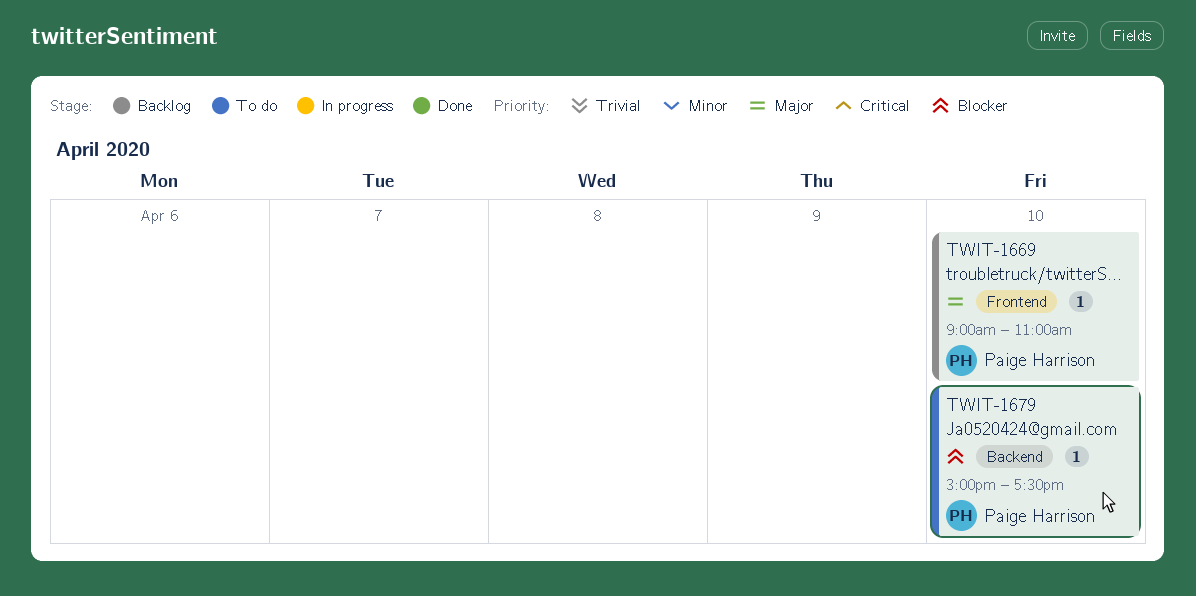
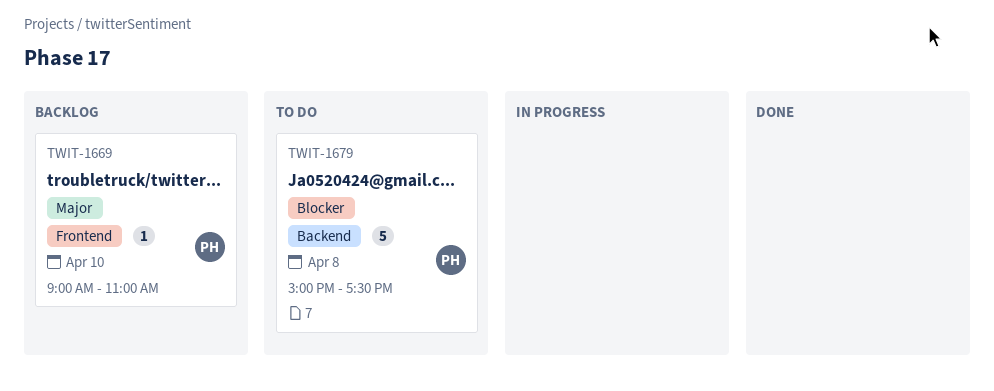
TWIT-1679, estimate: 1 -> 5
TWIT-1679, day: Apr 10 -> Apr 8

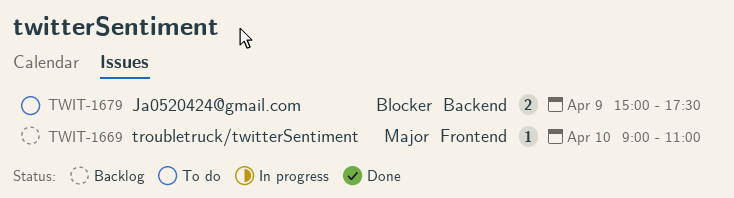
TWIT-1679, estimate: 5 -> 2
TWIT-1679, day: Apr 8 -> Apr 9

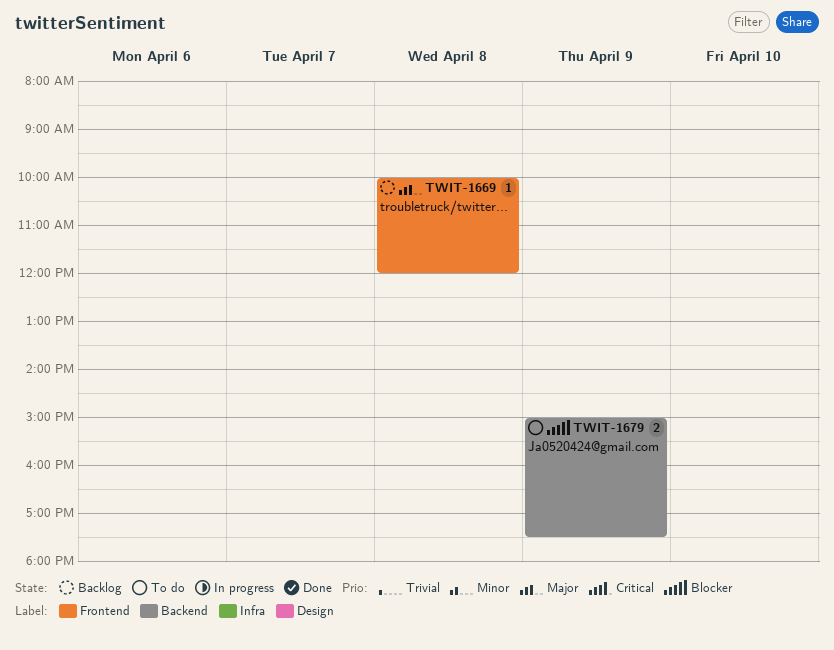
TWIT-1669, day: Apr 10 -> Apr 8
TWIT-1669, begins: 09:00 -> 10:00
TWIT-1669, ends: 11:00 -> 12:00

